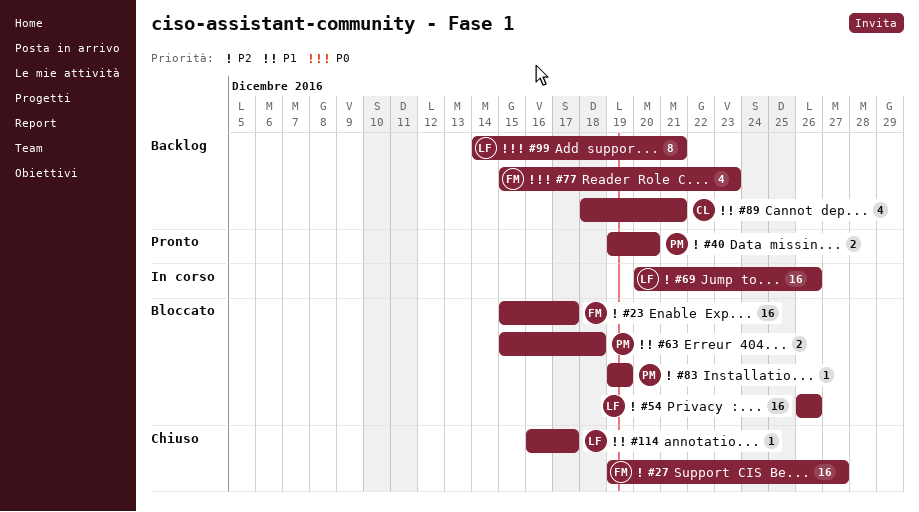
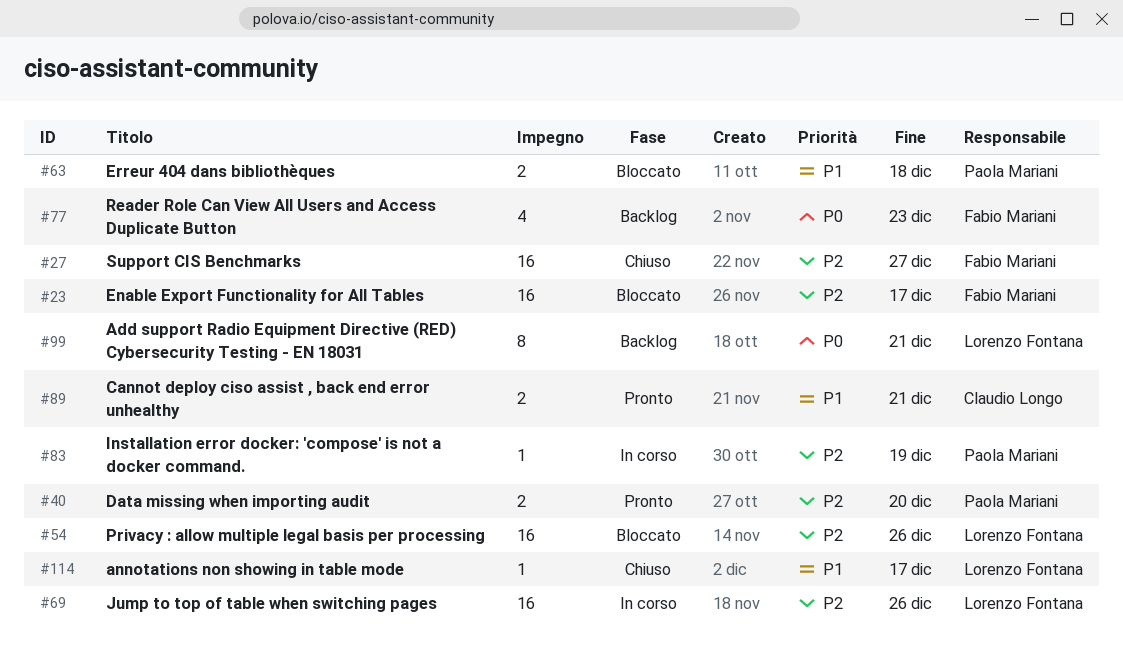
#83, status: Bloccato -> In corso
#89, status: Backlog -> Pronto
#89, estimate: 4 -> 2

